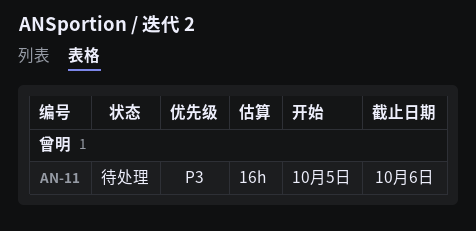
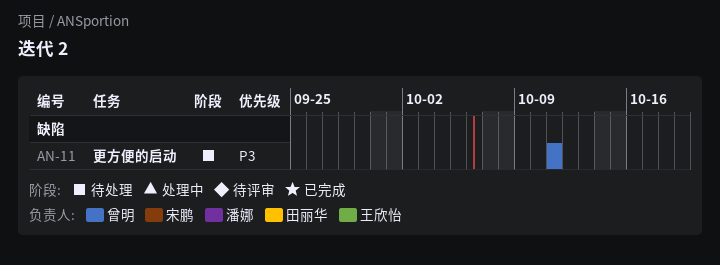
AN-11, start: Oct 5 -> Oct 11
AN-11, due: Oct 6 -> Oct 11

